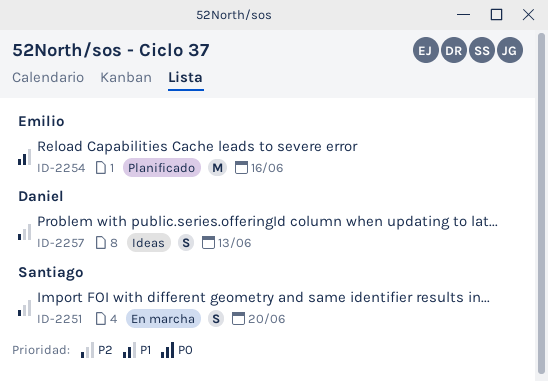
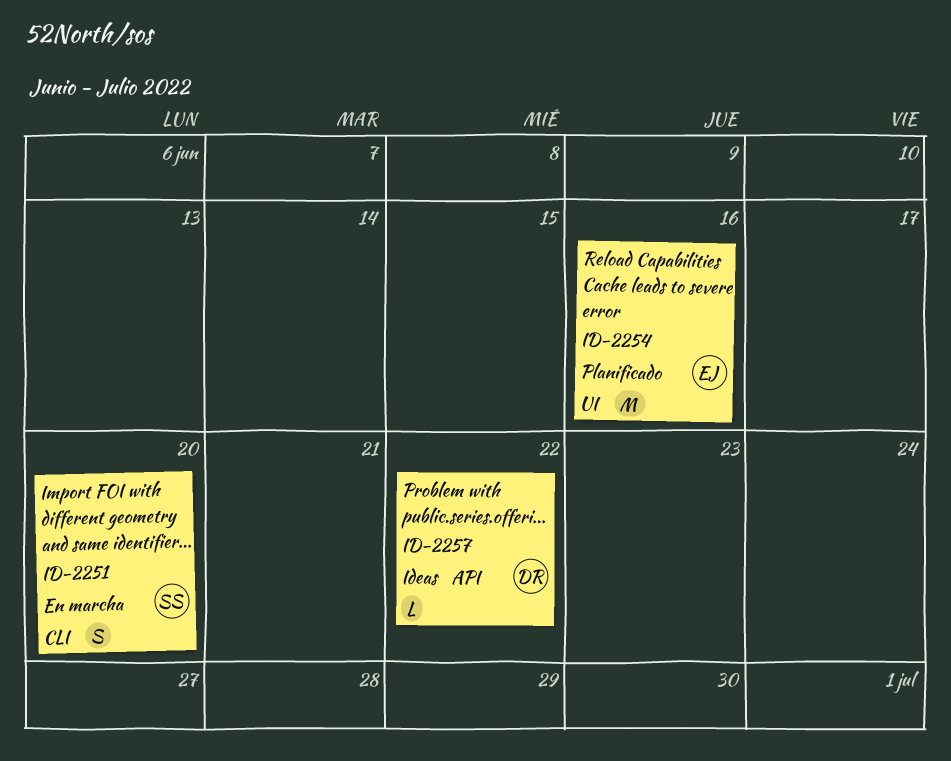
ID-2257, estimate: S -> L
ID-2257, due: Jun 13 -> Jun 22

